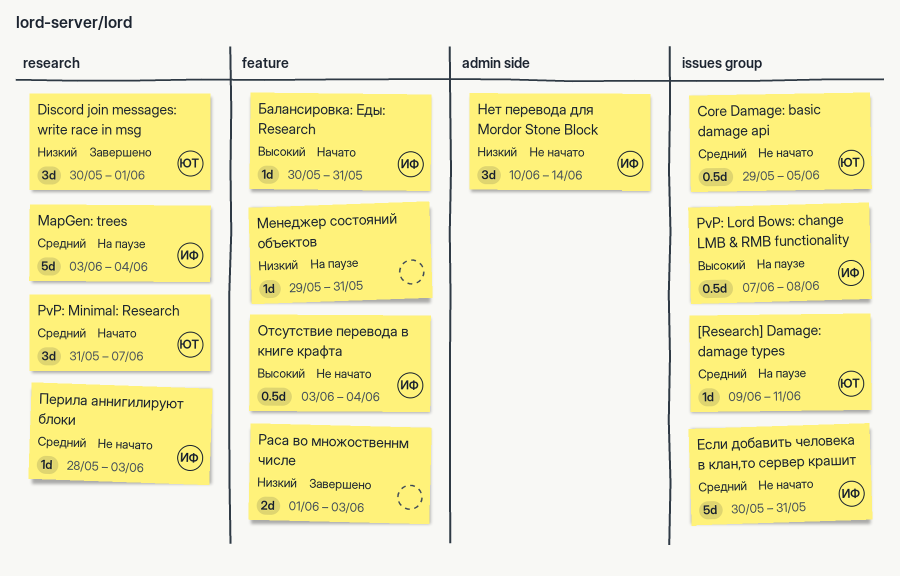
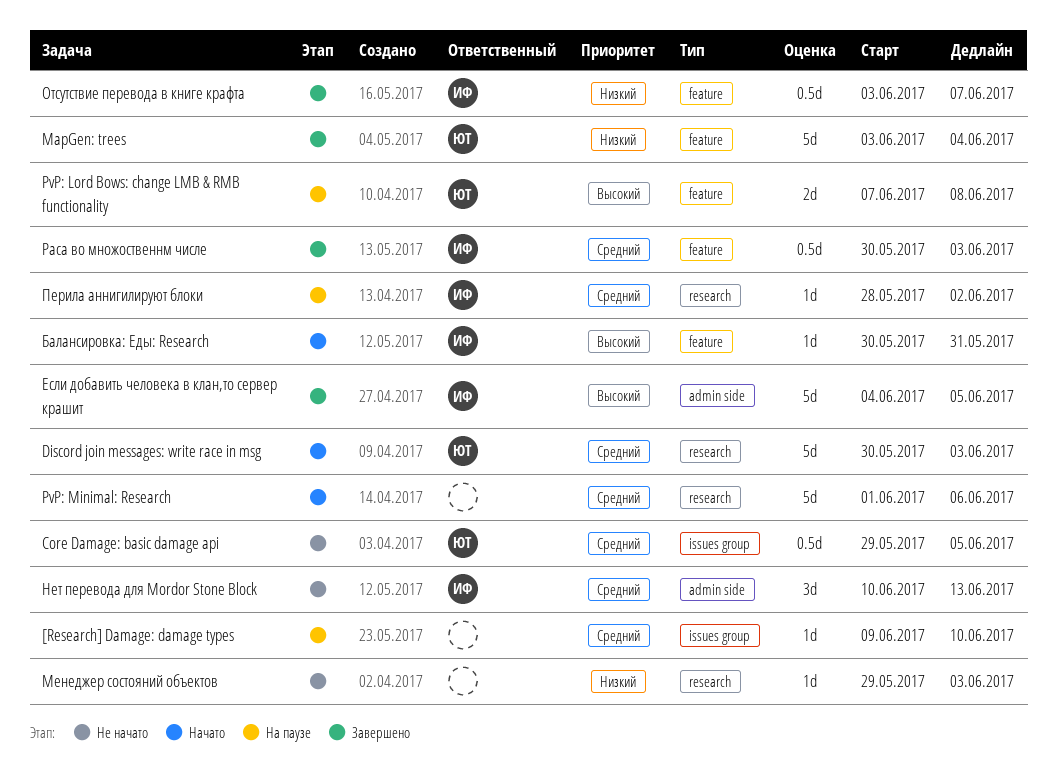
[Research] Damage: damage types, owner: ЮТ -> none
[Research] Damage: damage types, due: Jun 11 -> Jun 10
Discord join messages: write race in msg, status: Завершено -> Начато
Discord join messages: write race in msg, priority: Низкий -> Средний
Discord join messages: write race in msg, estimate: 3d -> 5d
Discord join messages: write race in msg, due: Jun 1 -> Jun 3
MapGen: trees, status: На паузе -> Завершено
MapGen: trees, owner: ИФ -> ЮТ
MapGen: trees, priority: Средний -> Низкий
MapGen: trees, label: research -> feature
PvP: Lord Bows: change LMB & RMB functionality, owner: ИФ -> ЮТ
PvP: Lord Bows: change LMB & RMB functionality, label: issues group -> feature
PvP: Lord Bows: change LMB & RMB functionality, estimate: 0.5d -> 2d
PvP: Minimal: Research, owner: ЮТ -> none
PvP: Minimal: Research, estimate: 3d -> 5d
PvP: Minimal: Research, start: May 31 -> Jun 1
PvP: Minimal: Research, due: Jun 7 -> Jun 6
Если добавить человека в клан,то сервер крашит, status: Не начато -> Завершено
Если добавить человека в клан,то сервер крашит, priority: Средний -> Высокий
Если добавить человека в клан,то сервер крашит, label: issues group -> admin side
Если добавить человека в клан,то сервер крашит, start: May 30 -> Jun 4
Если добавить человека в клан,то сервер крашит, due: May 31 -> Jun 5
Менеджер состояний объектов, status: На паузе -> Не начато
Менеджер состояний объектов, label: feature -> research
Менеджер состояний объектов, due: May 31 -> Jun 3
Нет перевода для Mordor Stone Block, priority: Низкий -> Средний
Нет перевода для Mordor Stone Block, due: Jun 14 -> Jun 13
Отсутствие перевода в книге крафта, status: Не начато -> Завершено
Отсутствие перевода в книге крафта, priority: Высокий -> Низкий
Отсутствие перевода в книге крафта, due: Jun 4 -> Jun 7
Перила аннигилируют блоки, status: Не начато -> На паузе
Перила аннигилируют блоки, due: Jun 3 -> Jun 2
Раса во множоственнм числе, owner: none -> ИФ
Раса во множоственнм числе, priority: Низкий -> Средний
Раса во множоственнм числе, estimate: 2d -> 0.5d
Раса во множоственнм числе, start: Jun 1 -> May 30

